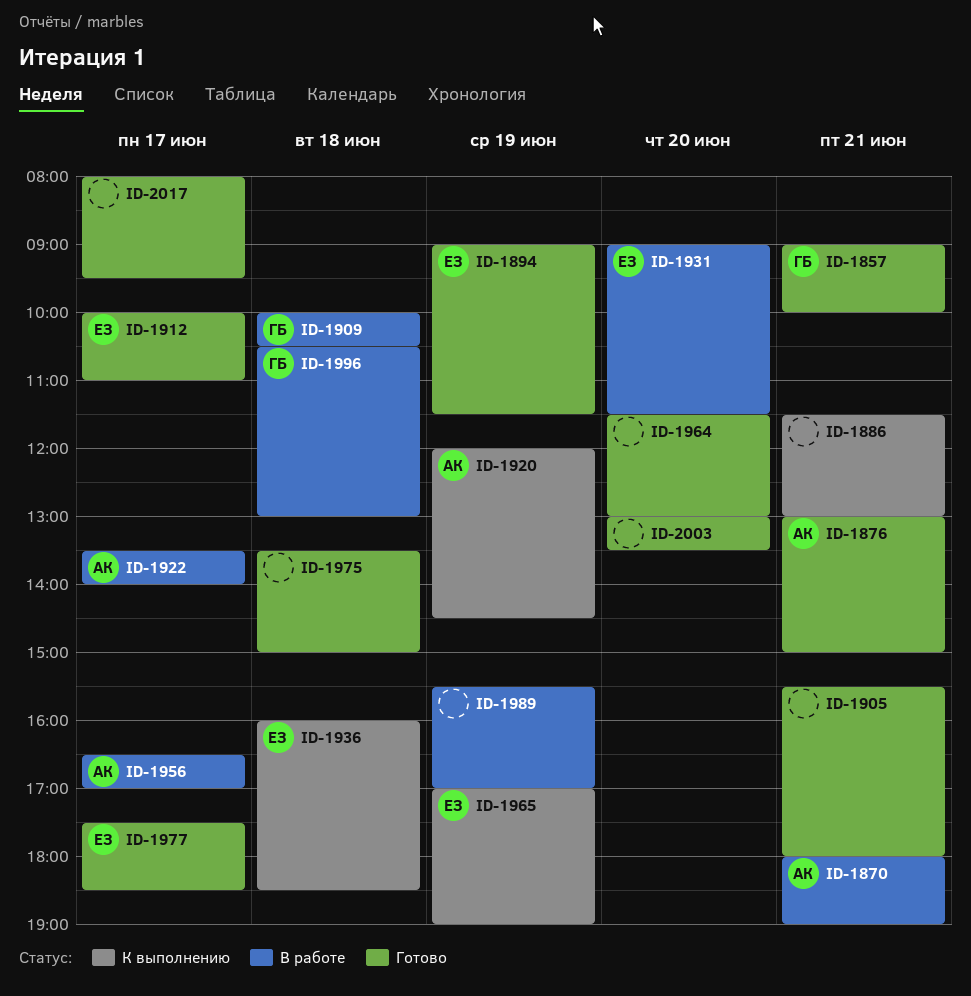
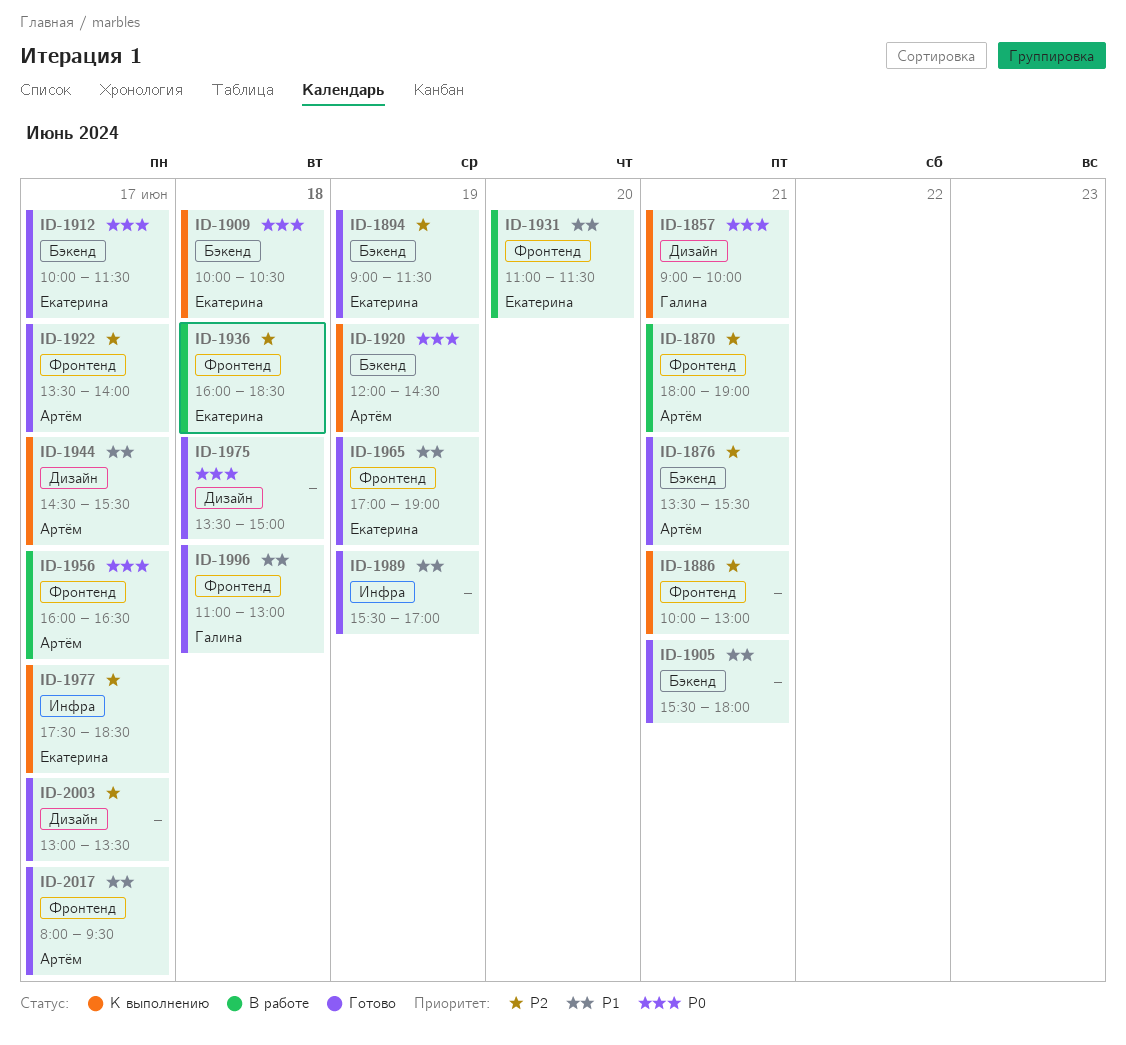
ID-1857, status: Готово -> К выполнению
ID-1876, begins: 13:00 -> 13:30
ID-1876, ends: 15:00 -> 15:30
ID-1886, begins: 11:30 -> 10:00
ID-1909, status: В работе -> К выполнению
ID-1909, owner: Галина -> Екатерина
ID-1912, ends: 11:00 -> 11:30
ID-1922, status: В работе -> Готово
ID-1931, begins: 09:00 -> 11:00
ID-1936, status: К выполнению -> В работе
ID-1944: none -> present
ID-1956, begins: 16:30 -> 16:00
ID-1956, ends: 17:00 -> 16:30
ID-1964: present -> none
ID-1965, status: К выполнению -> Готово
ID-1977, status: Готово -> К выполнению
ID-1989, status: В работе -> Готово
ID-1996, status: В работе -> Готово
ID-1996, begins: 10:30 -> 11:00
ID-2003, day: Jun 20 -> Jun 17
ID-2017, owner: none -> Артём

